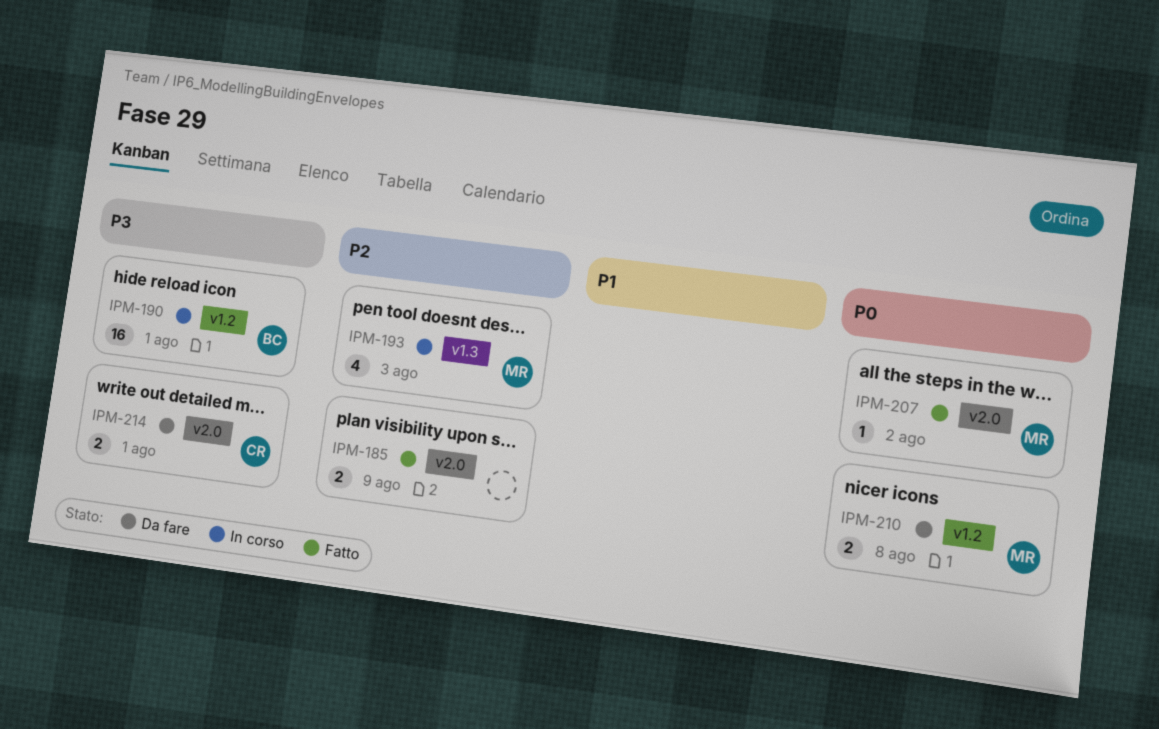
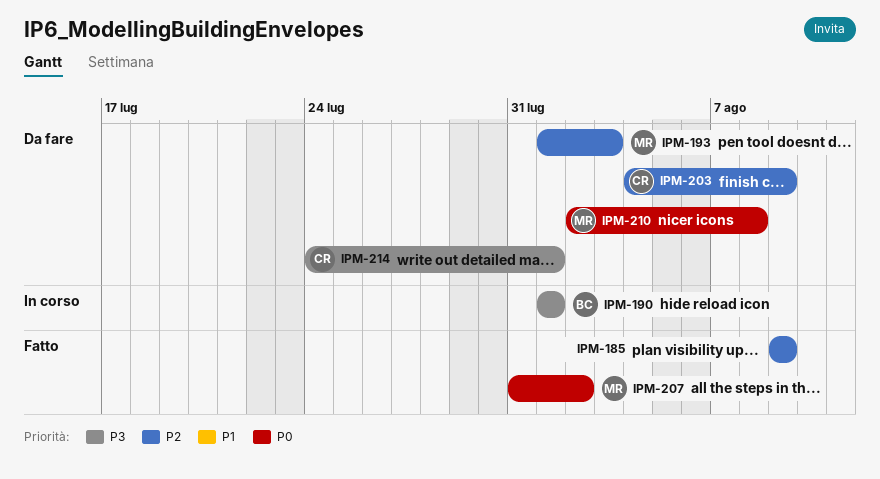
IPM-193, status: In corso -> Da fare
IPM-203: none -> present

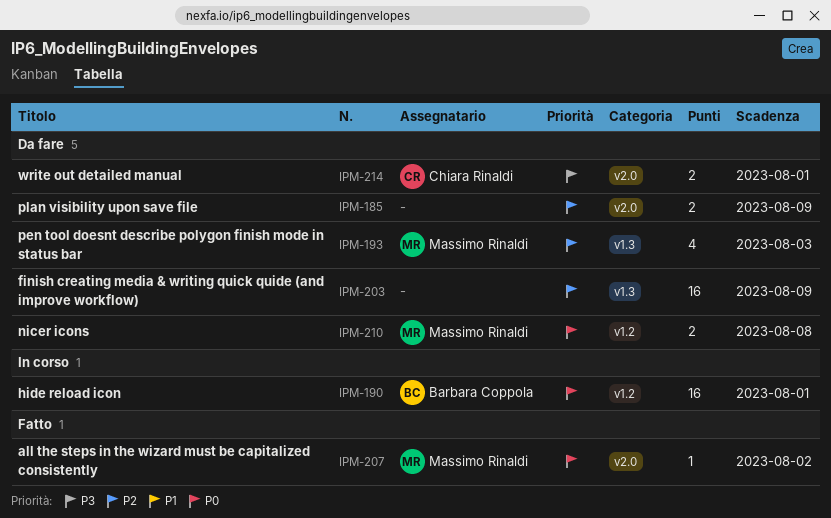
IPM-185, status: Fatto -> Da fare
IPM-190, priority: P3 -> P0
IPM-203, owner: Chiara Rinaldi -> none

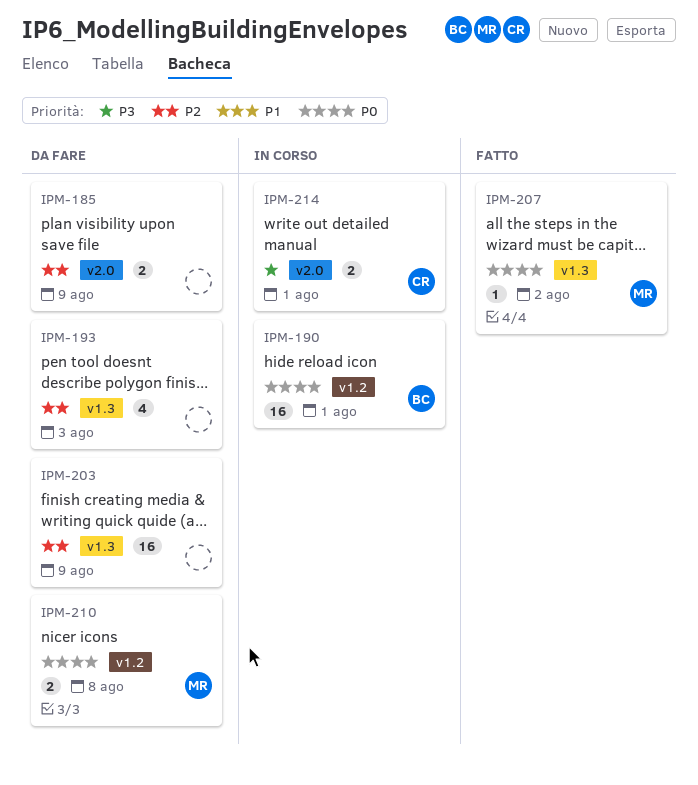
IPM-193, owner: Massimo Rinaldi -> none
IPM-207, label: v2.0 -> v1.3
IPM-214, status: Da fare -> In corso

